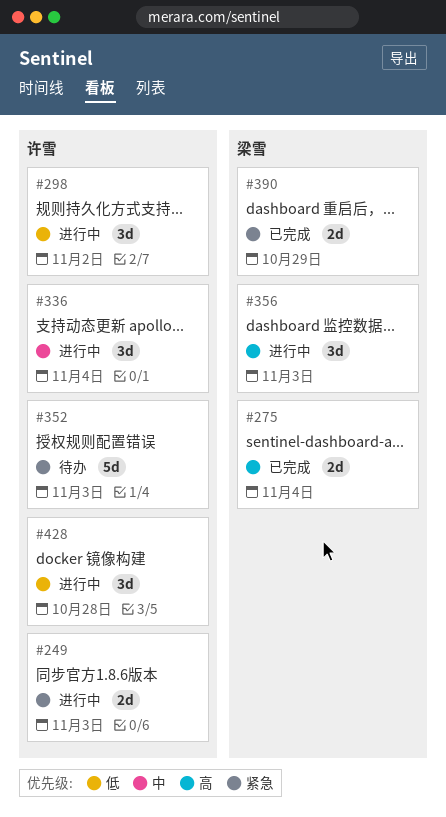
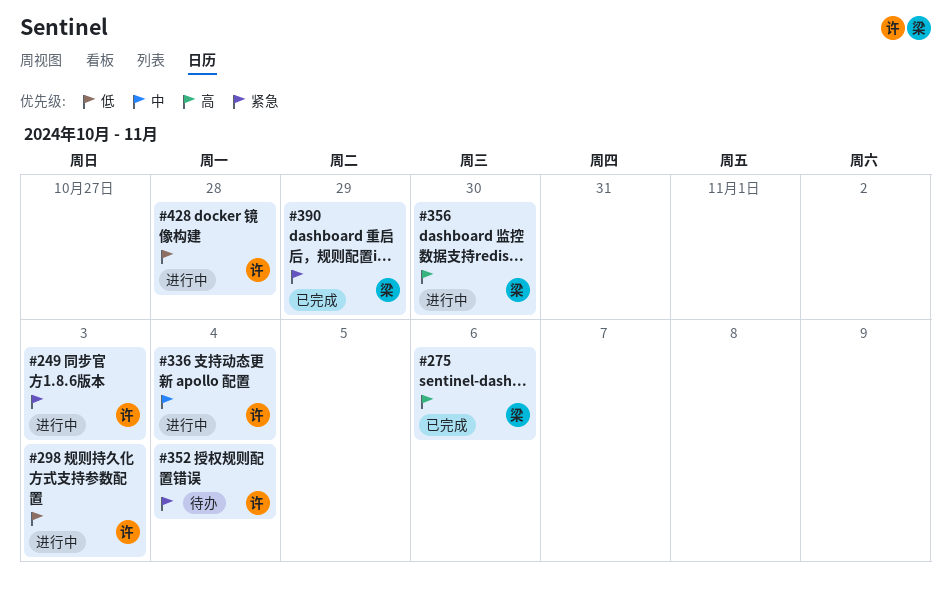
#275, due: Nov 4 -> Nov 6
#298, due: Nov 2 -> Nov 3
#352, due: Nov 3 -> Nov 4
#356, due: Nov 3 -> Oct 30

